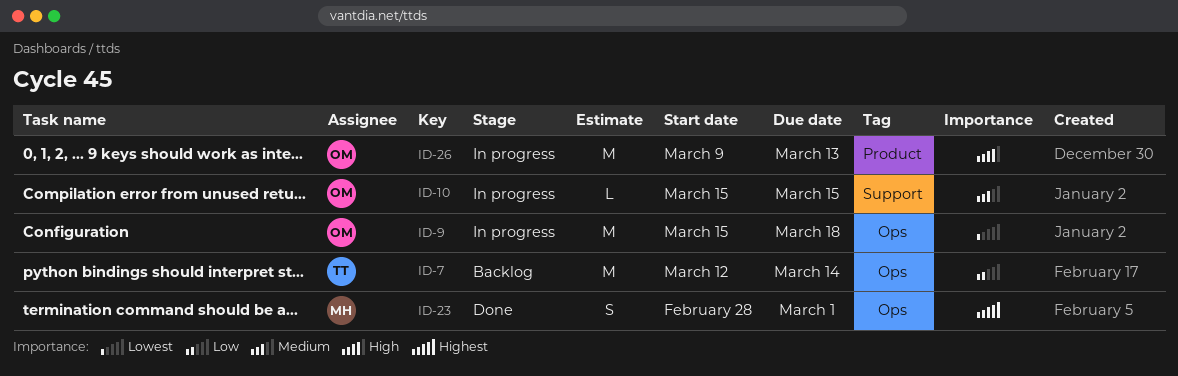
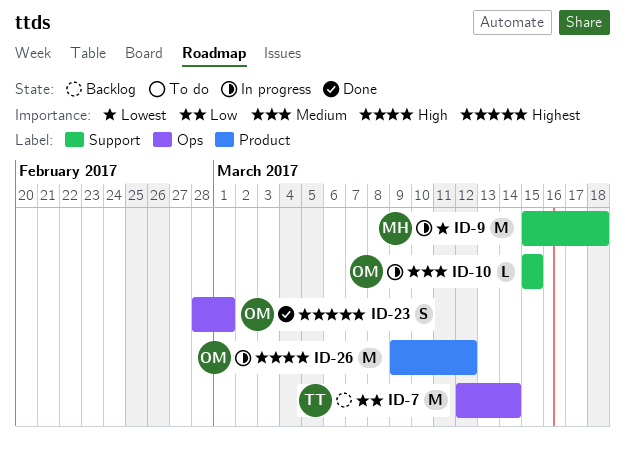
ID-9, owner: OM -> MH
ID-9, label: Ops -> Support
ID-23, owner: MH -> OM
ID-26, due: Mar 13 -> Mar 12

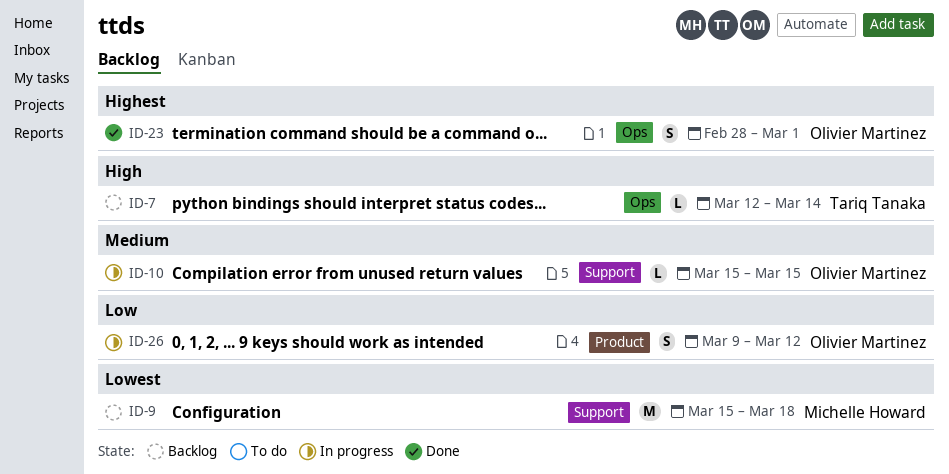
ID-7, priority: Low -> High
ID-7, estimate: M -> L
ID-9, status: In progress -> Backlog
ID-26, priority: High -> Low
ID-26, estimate: M -> S

